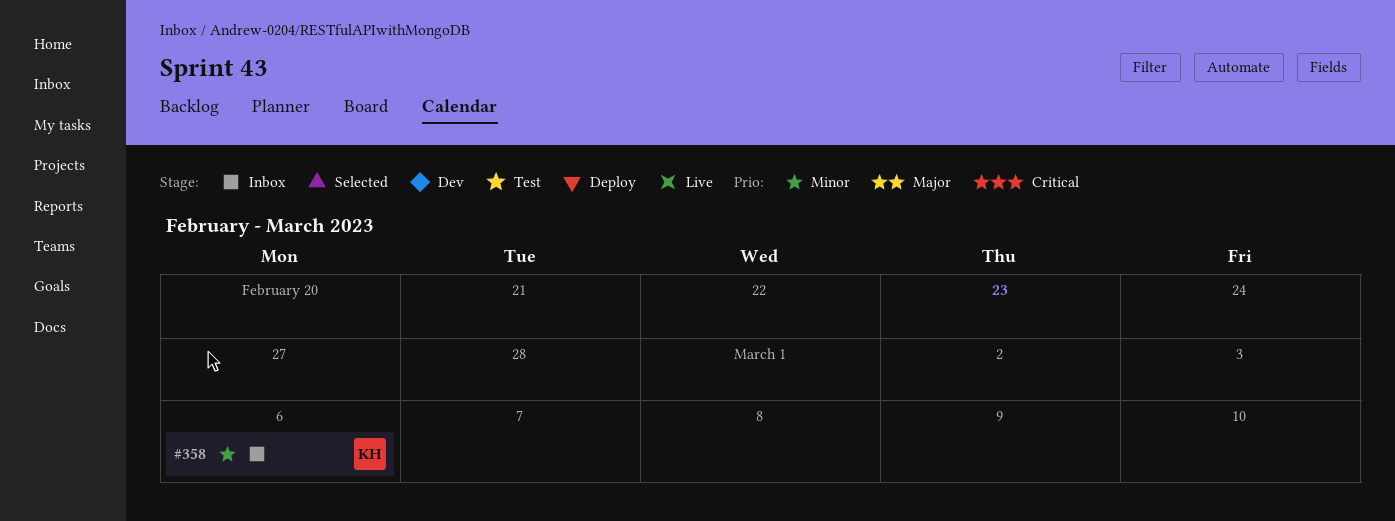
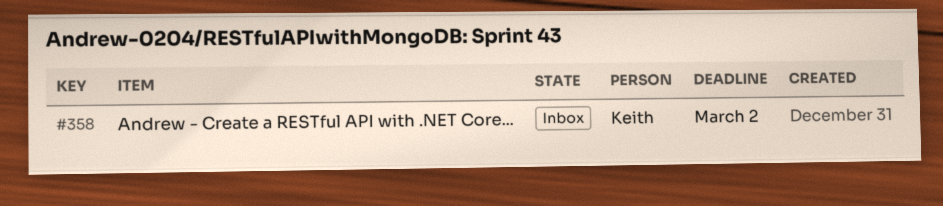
#358, due: Mar 6 -> Mar 2

